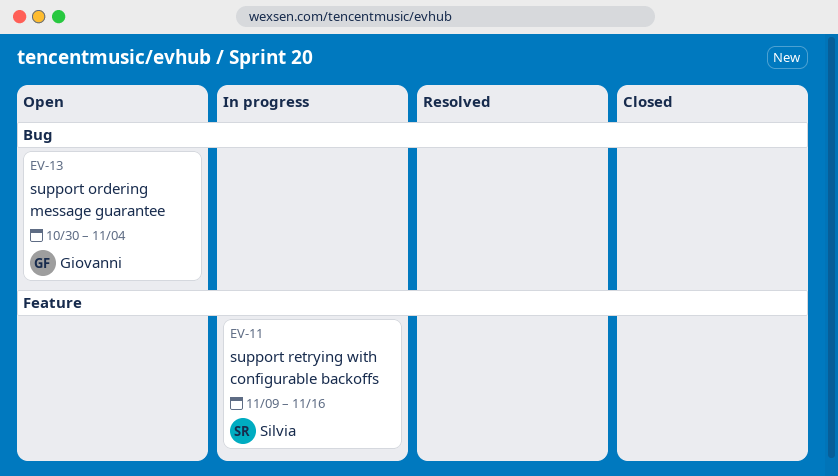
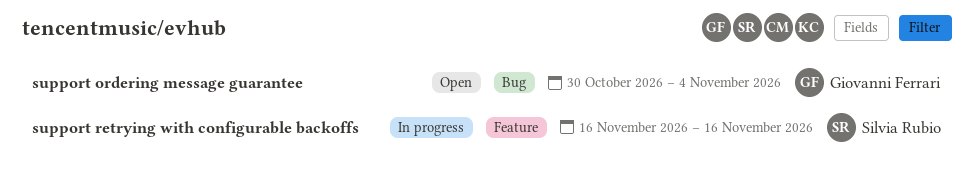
support retrying with configurable backoffs, start: Nov 9 -> Nov 16

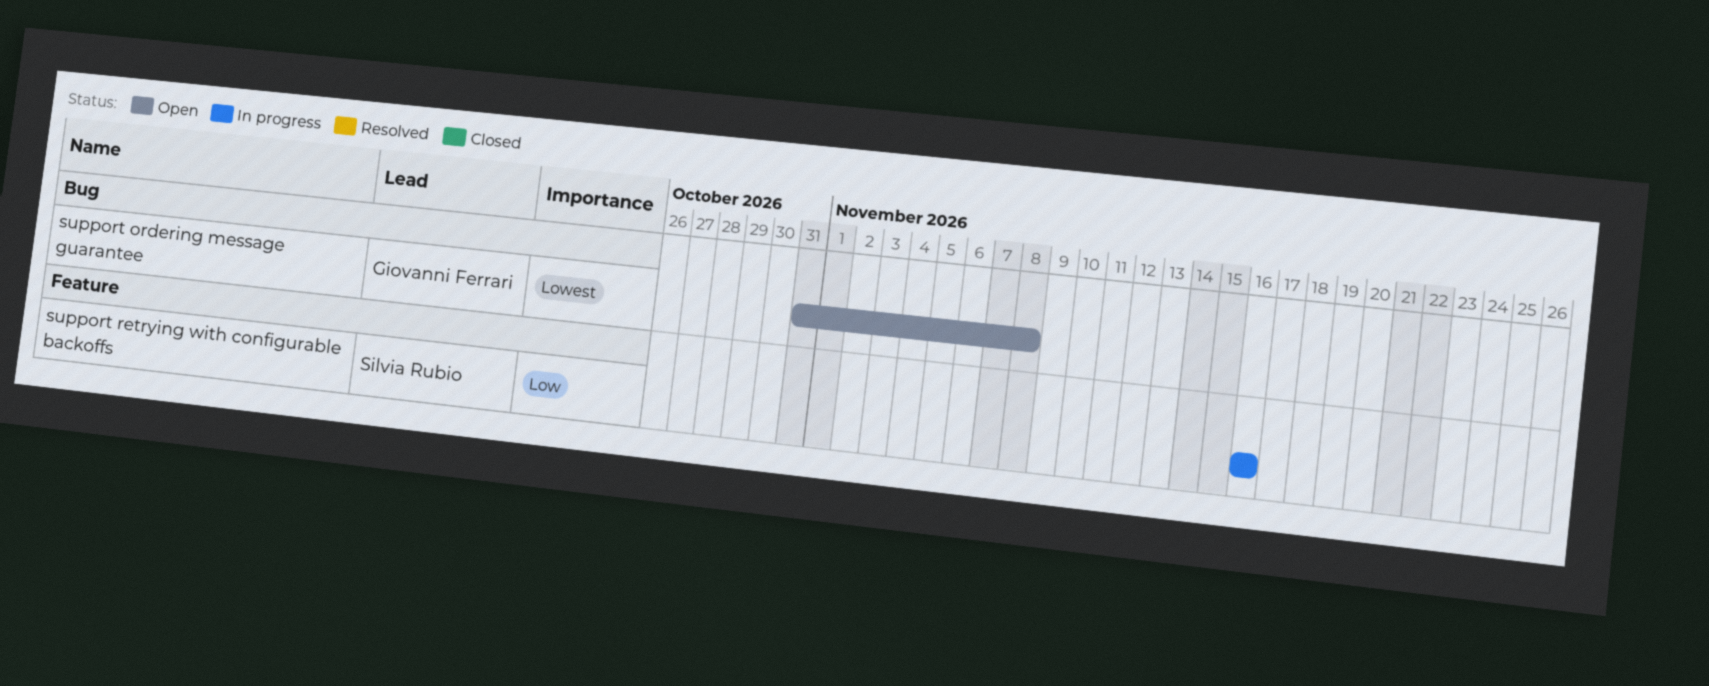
support ordering message guarantee, start: Oct 30 -> Oct 31
support ordering message guarantee, due: Nov 4 -> Nov 8

